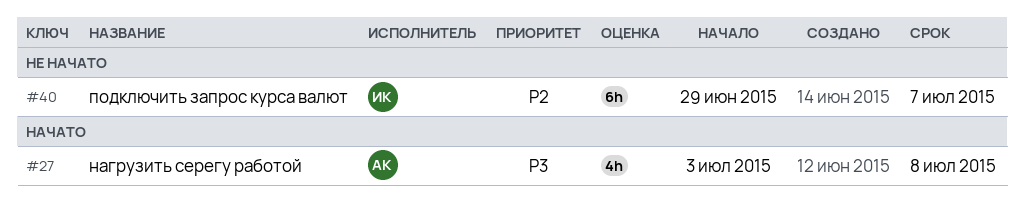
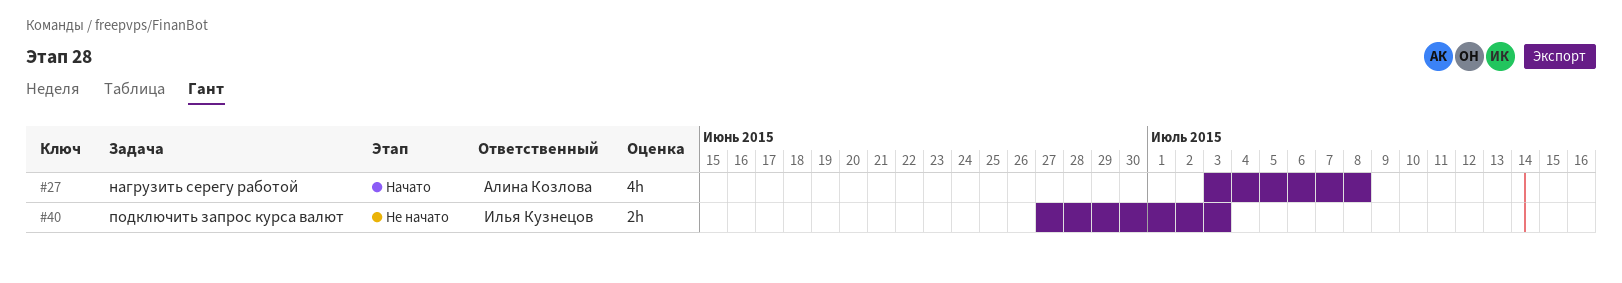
#40, estimate: 6h -> 2h
#40, start: Jun 29 -> Jun 27
#40, due: Jul 7 -> Jul 3

